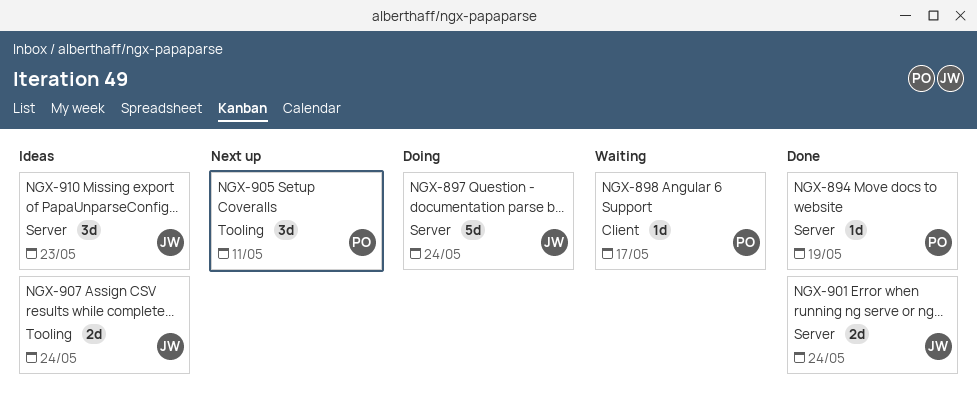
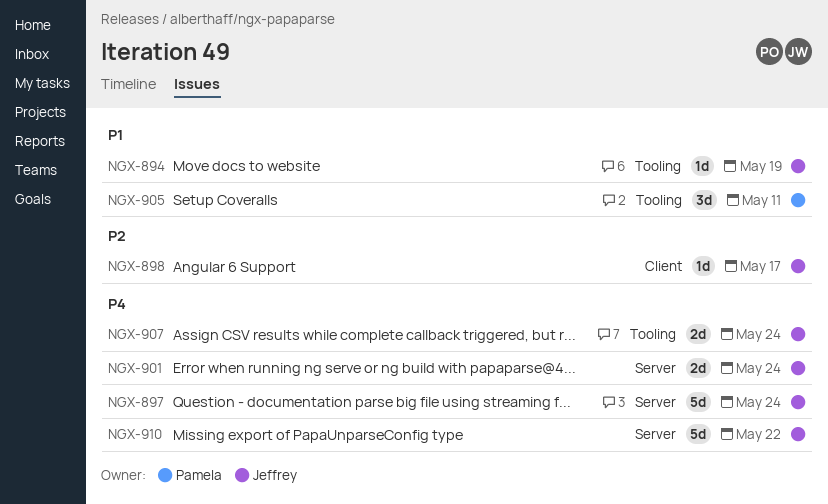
NGX-894, owner: Pamela -> Jeffrey
NGX-894, label: Server -> Tooling
NGX-898, owner: Pamela -> Jeffrey
NGX-910, estimate: 3d -> 5d
NGX-910, due: May 23 -> May 22

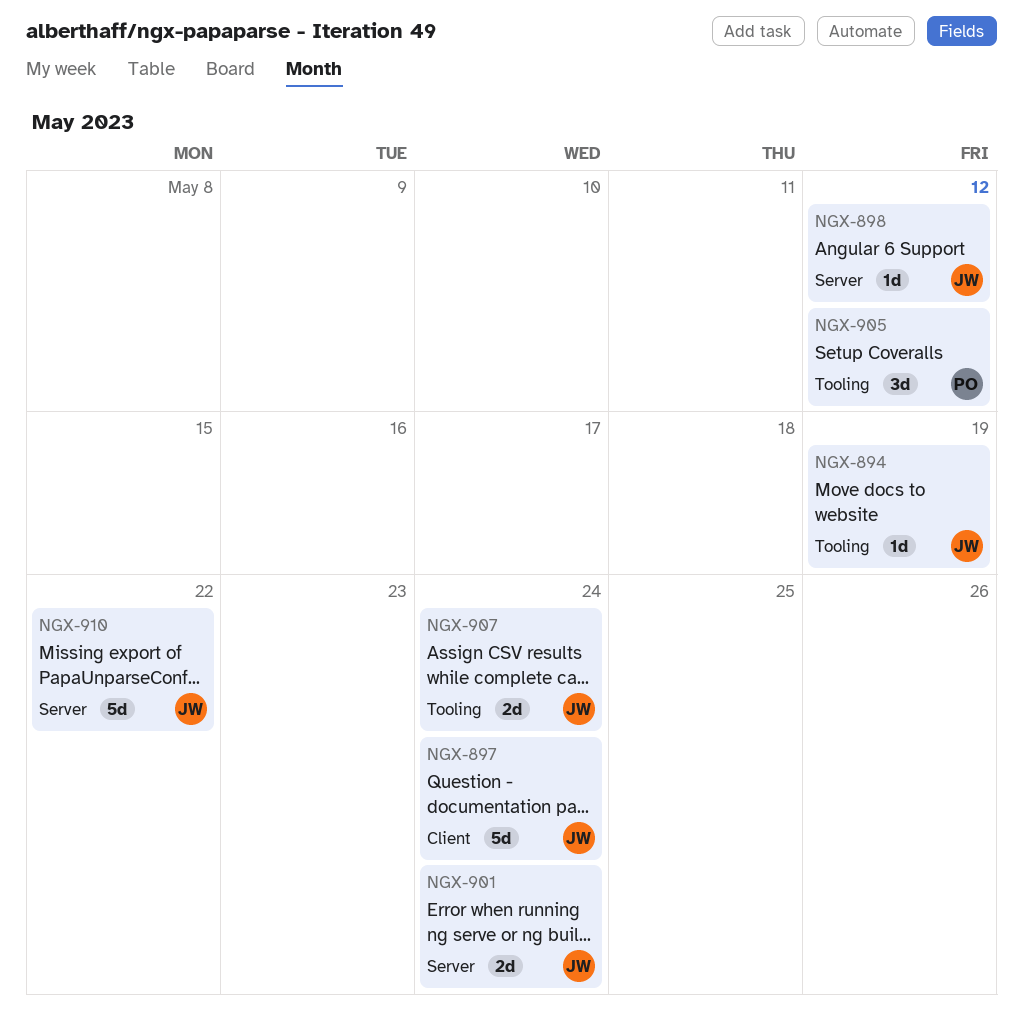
NGX-897, label: Server -> Client
NGX-898, label: Client -> Server
NGX-898, due: May 17 -> May 12
NGX-905, due: May 11 -> May 12

